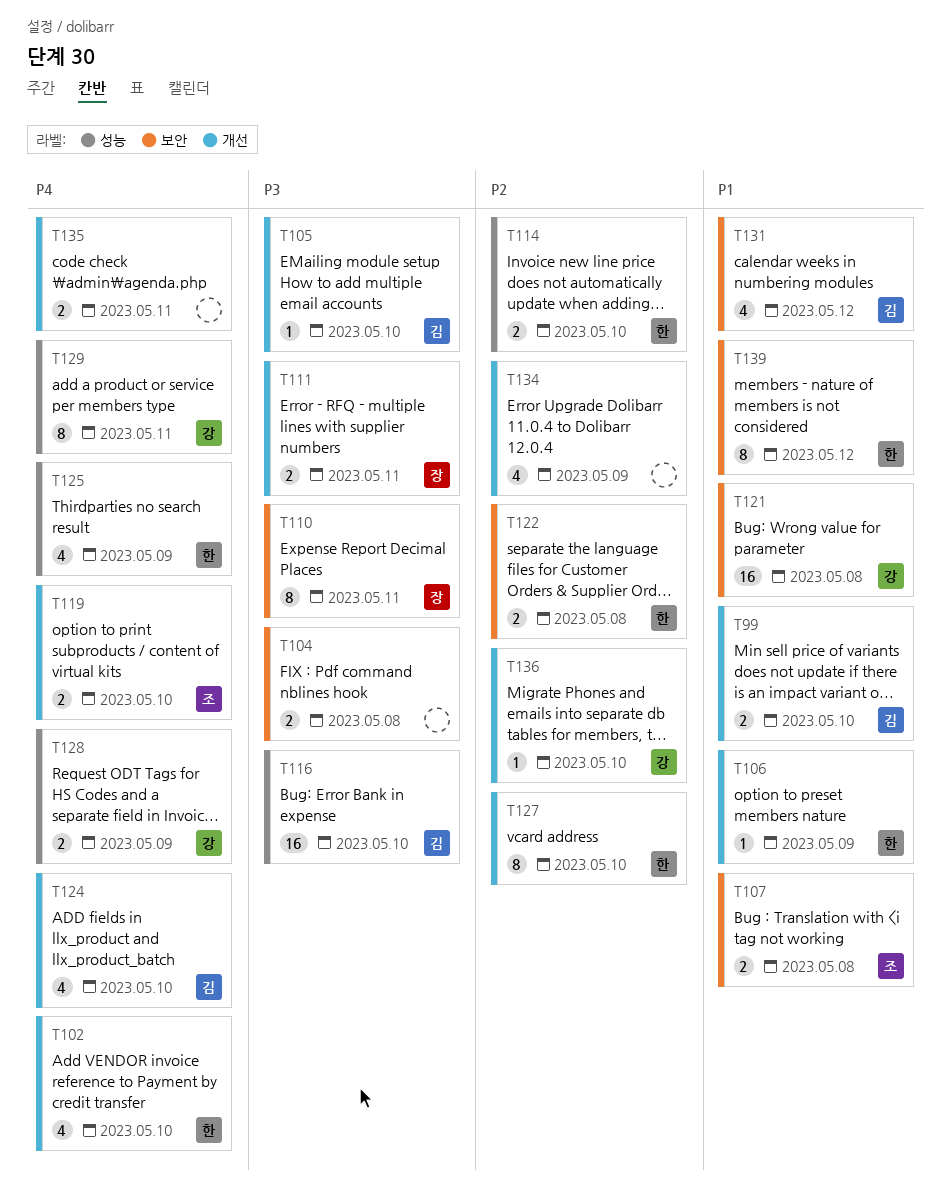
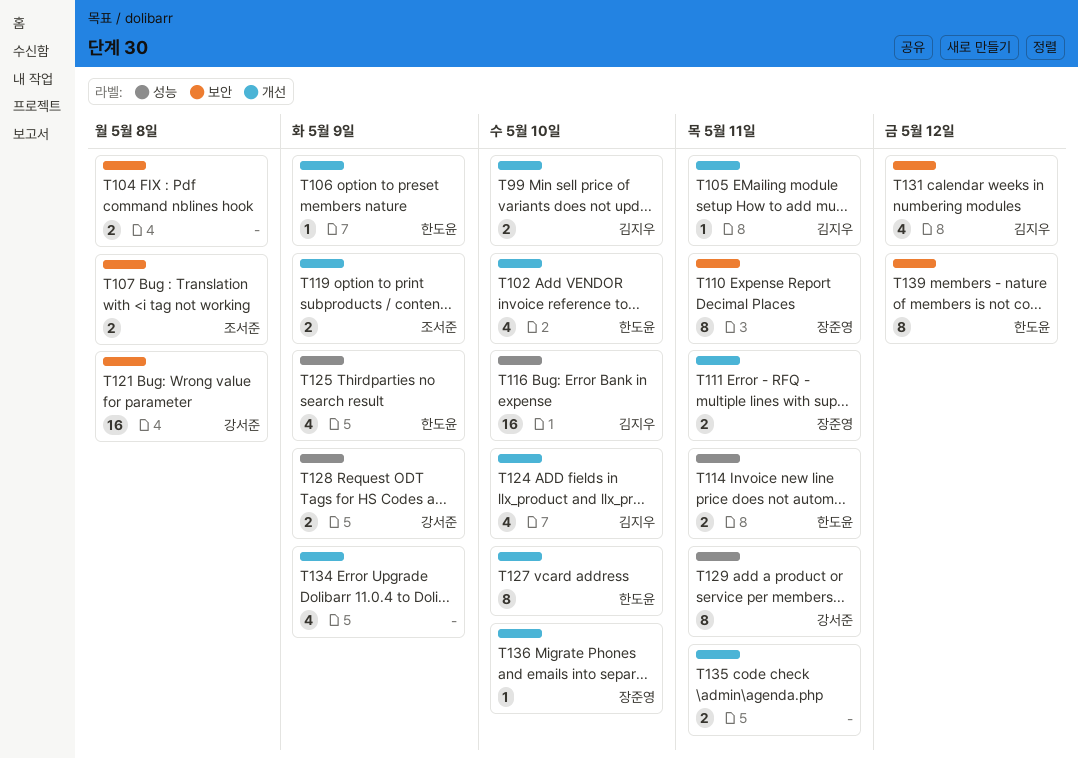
T105, due: May 10 -> May 11
T114, due: May 10 -> May 11
T119, due: May 10 -> May 9
T122: present -> none
T136, owner: 강서준 -> 장준영

